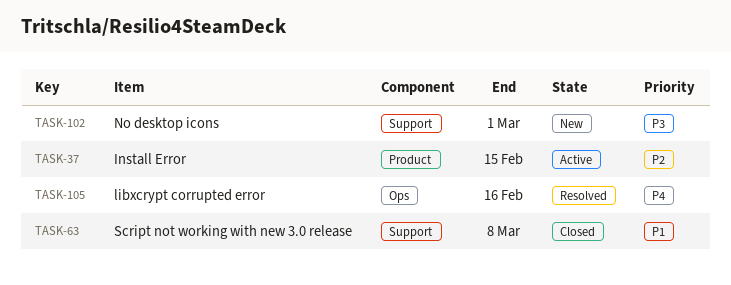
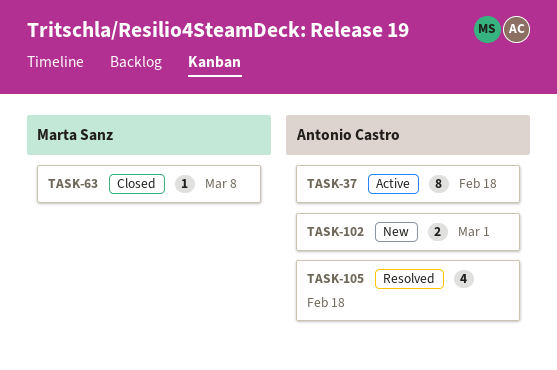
TASK-37, due: Feb 15 -> Feb 18
TASK-105, due: Feb 16 -> Feb 18

